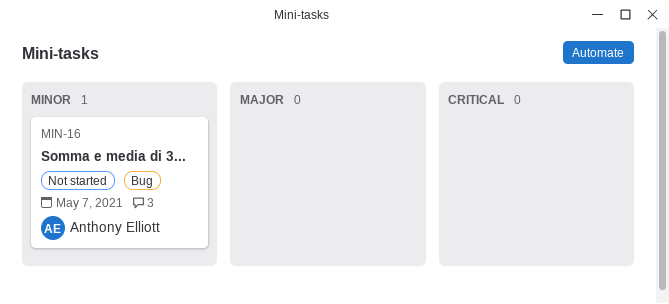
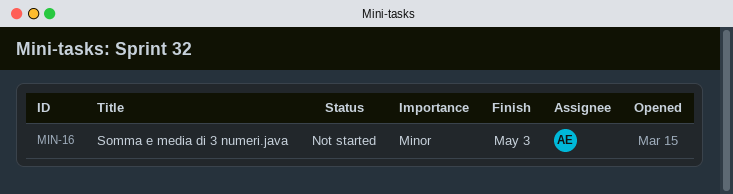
MIN-16, due: May 7 -> May 3

